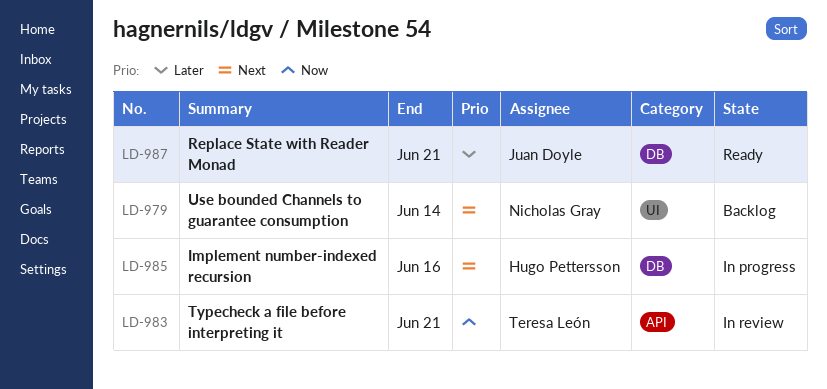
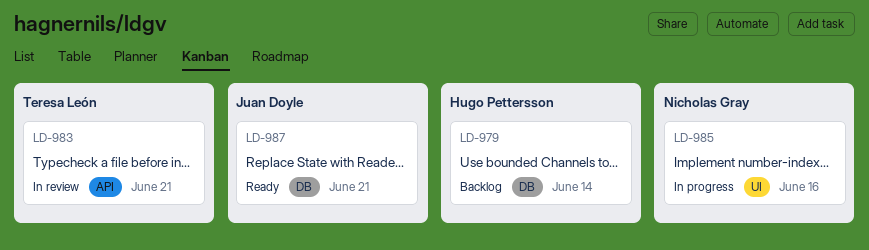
LD-979, owner: Nicholas Gray -> Hugo Pettersson
LD-979, label: UI -> DB
LD-985, owner: Hugo Pettersson -> Nicholas Gray
LD-985, label: DB -> UI

